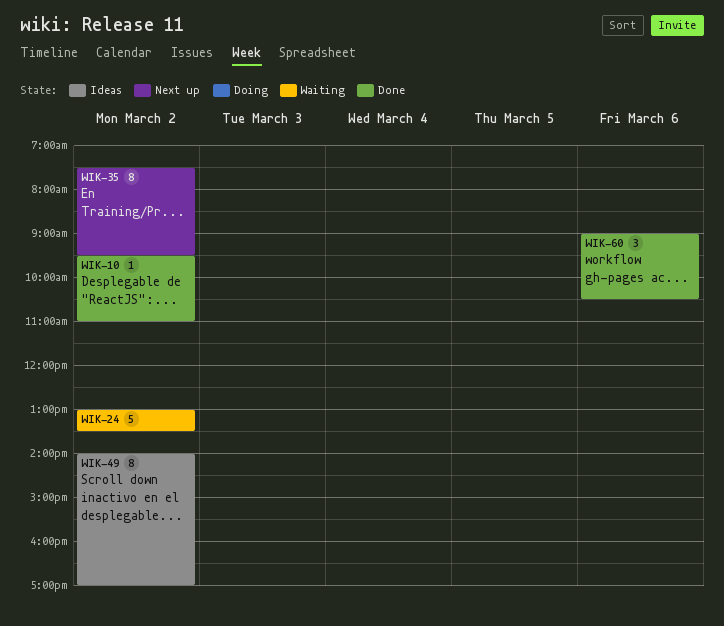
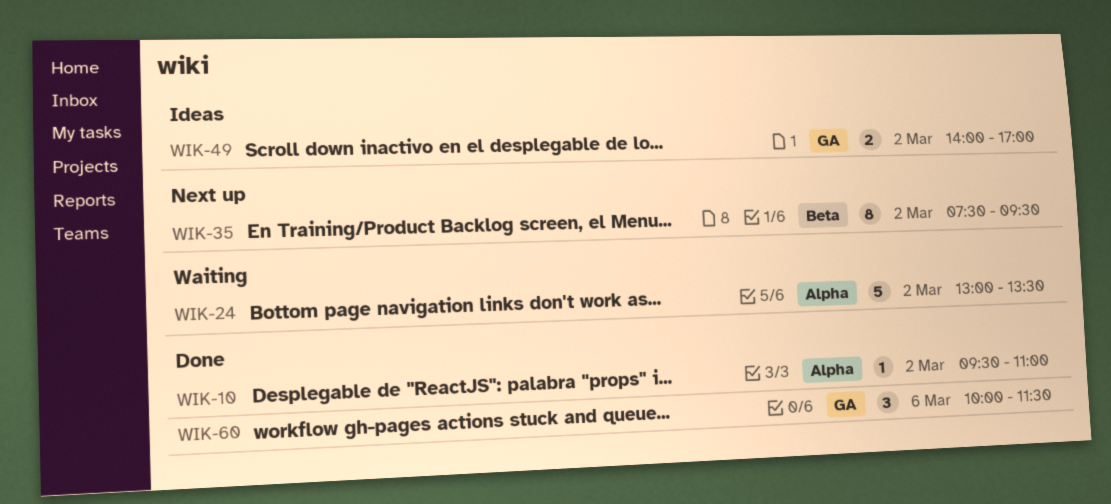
WIK-49, estimate: 8 -> 2
WIK-60, begins: 09:00 -> 10:00
WIK-60, ends: 10:30 -> 11:30

